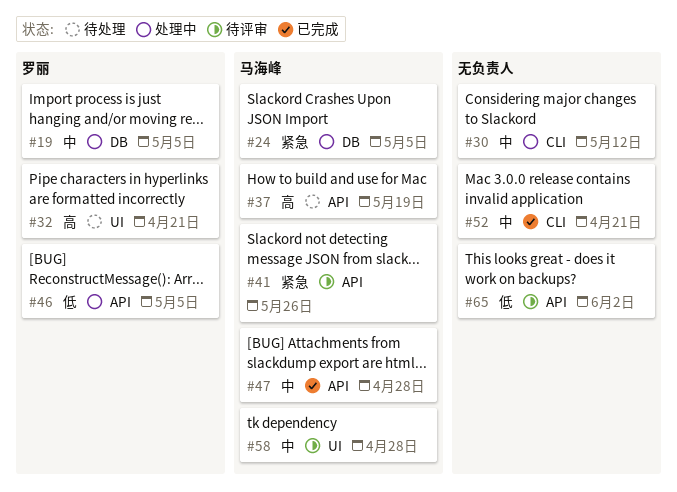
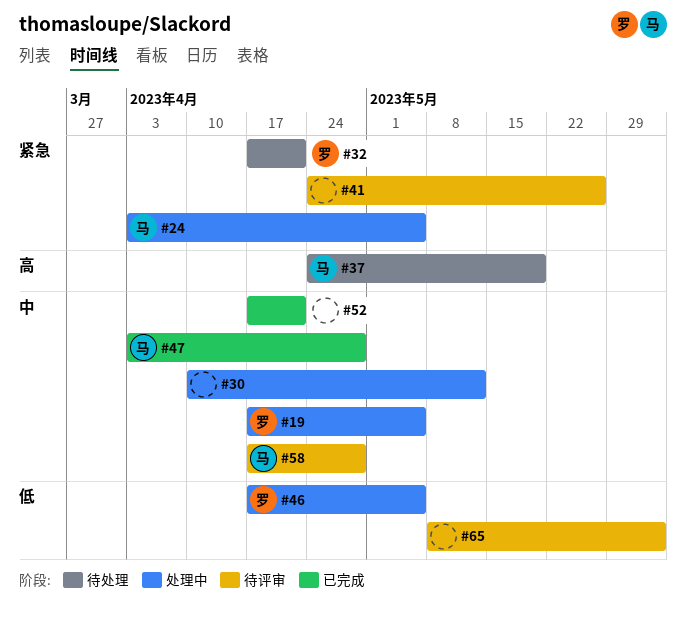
#32, priority: 高 -> 紧急
#41, owner: 马海峰 -> none

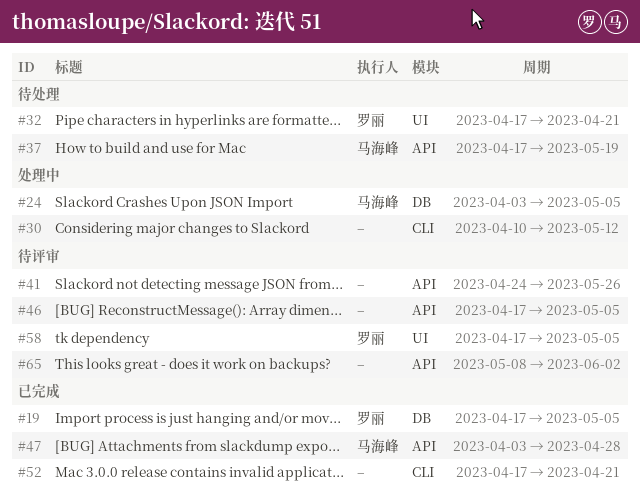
#19, status: 处理中 -> 已完成
#37, start: Apr 24 -> Apr 17
#46, status: 处理中 -> 待评审
#46, owner: 罗丽 -> none
#58, owner: 马海峰 -> 罗丽
#58, due: Apr 28 -> May 5

